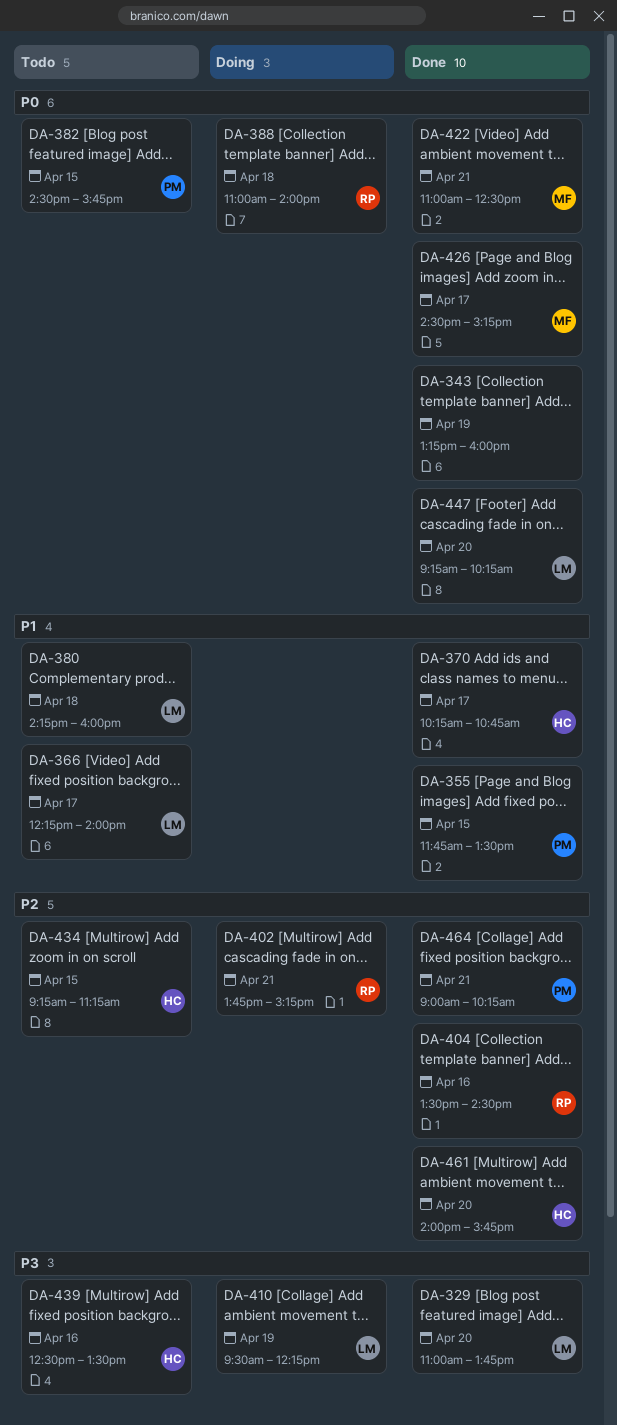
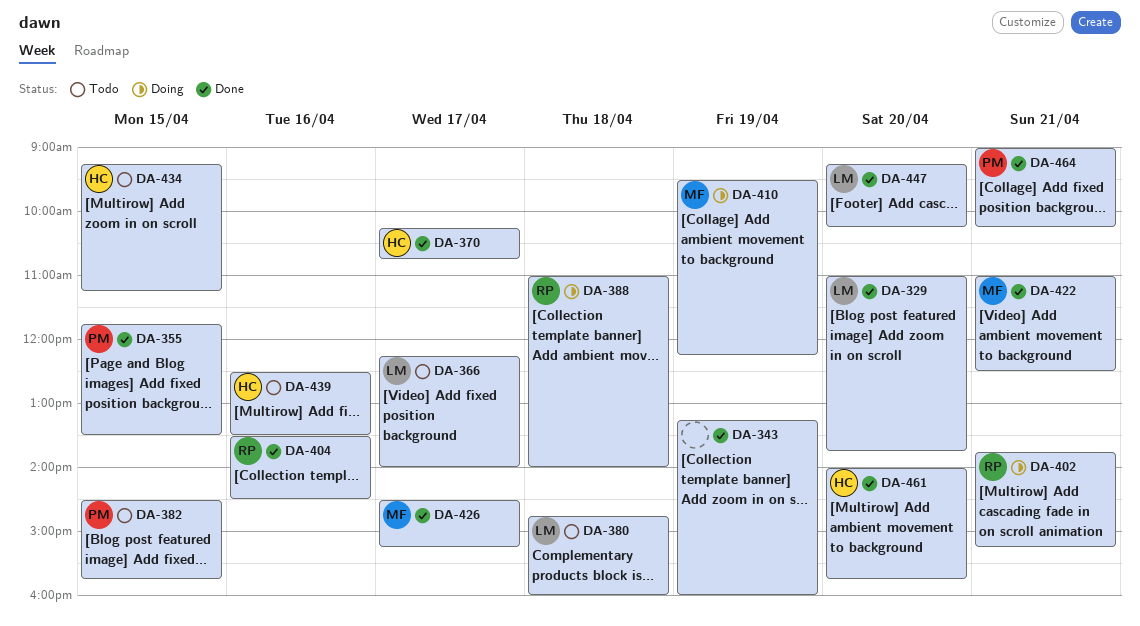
DA-380, begins: 14:15 -> 14:45
DA-410, owner: LM -> MF

